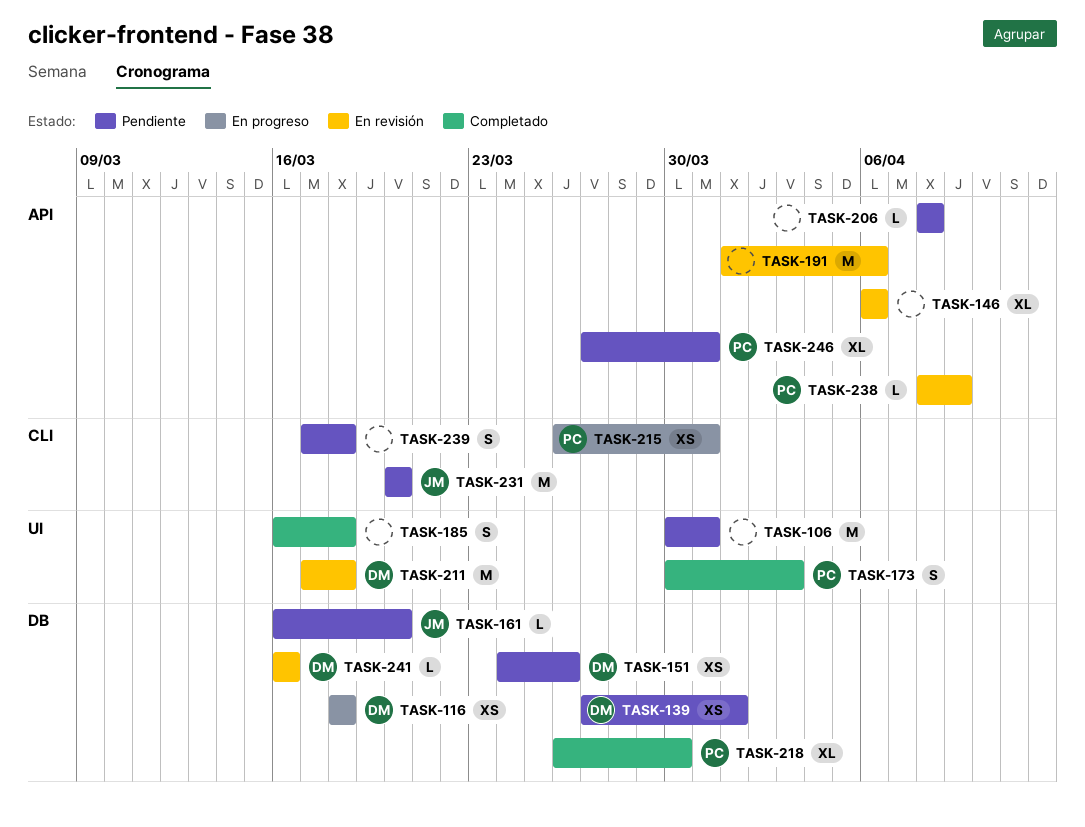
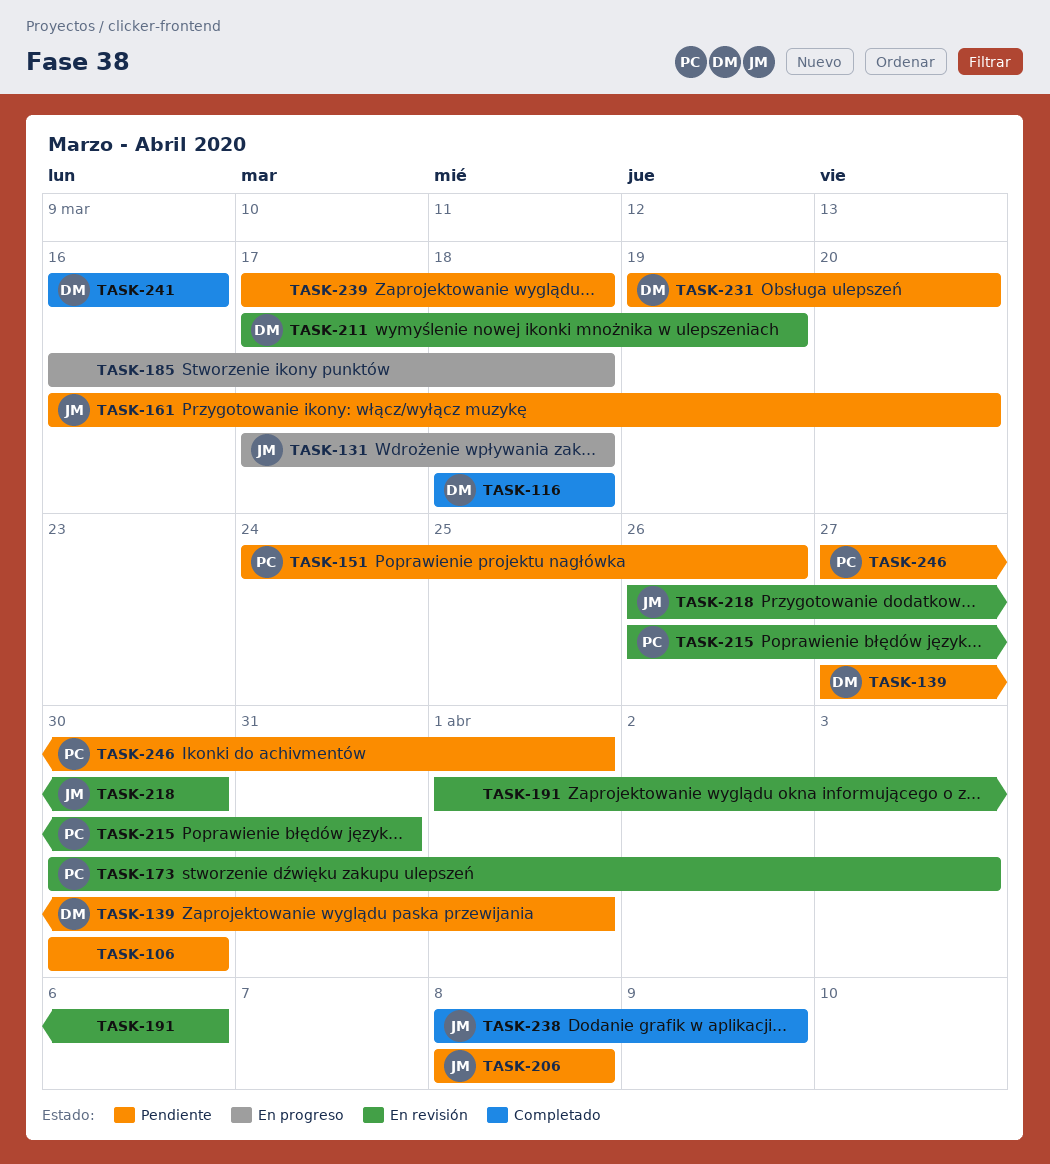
TASK-106, due: Mar 31 -> Mar 30
TASK-116, status: En progreso -> Completado
TASK-131: none -> present
TASK-146: present -> none
TASK-151, owner: DM -> PC
TASK-173, status: Completado -> En revisión
TASK-185, status: Completado -> En progreso
TASK-206, owner: none -> JM
TASK-211, due: Mar 18 -> Mar 19
TASK-215, status: En progreso -> En revisión
TASK-218, status: Completado -> En revisión
TASK-218, owner: PC -> JM
TASK-231, owner: JM -> DM
TASK-231, start: Mar 20 -> Mar 19
TASK-238, status: En revisión -> Completado
TASK-238, owner: PC -> JM
TASK-241, status: En revisión -> Completado
TASK-246, due: Mar 31 -> Apr 1

